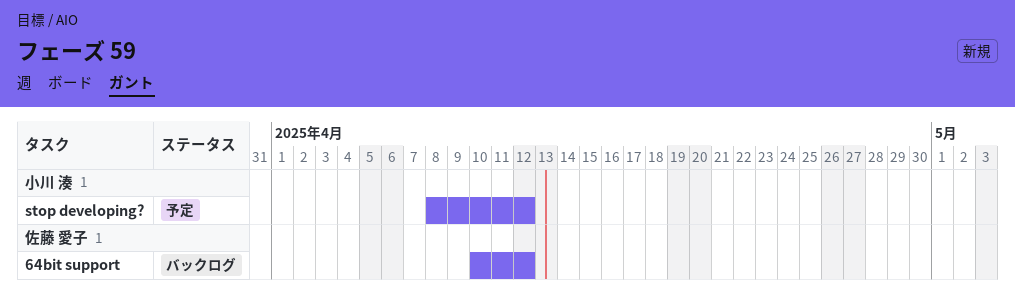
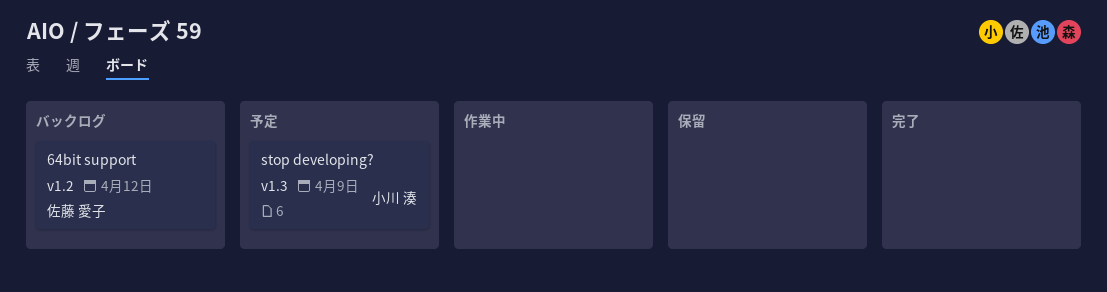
stop developing?, due: Apr 12 -> Apr 9

